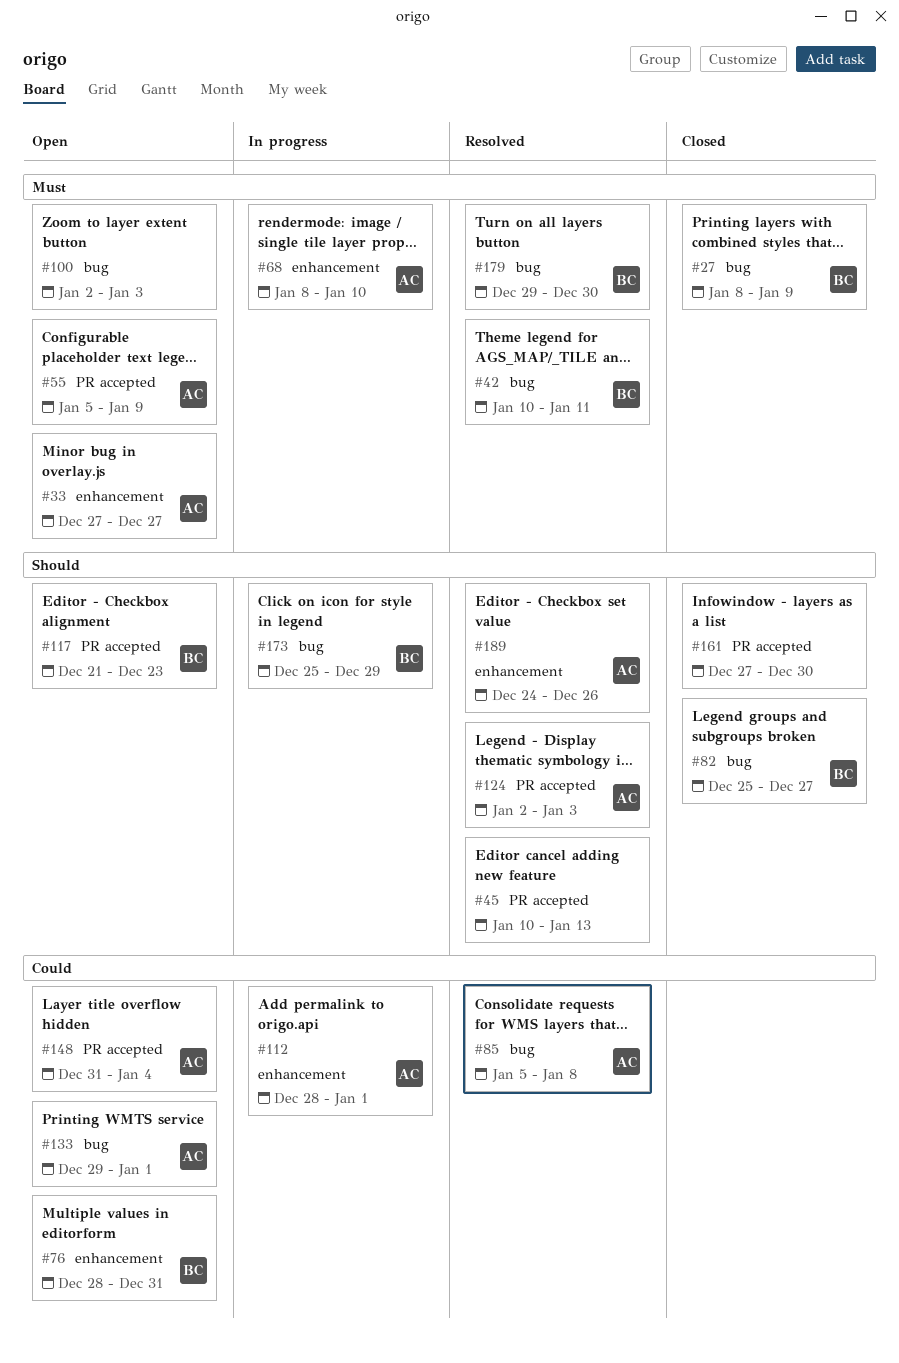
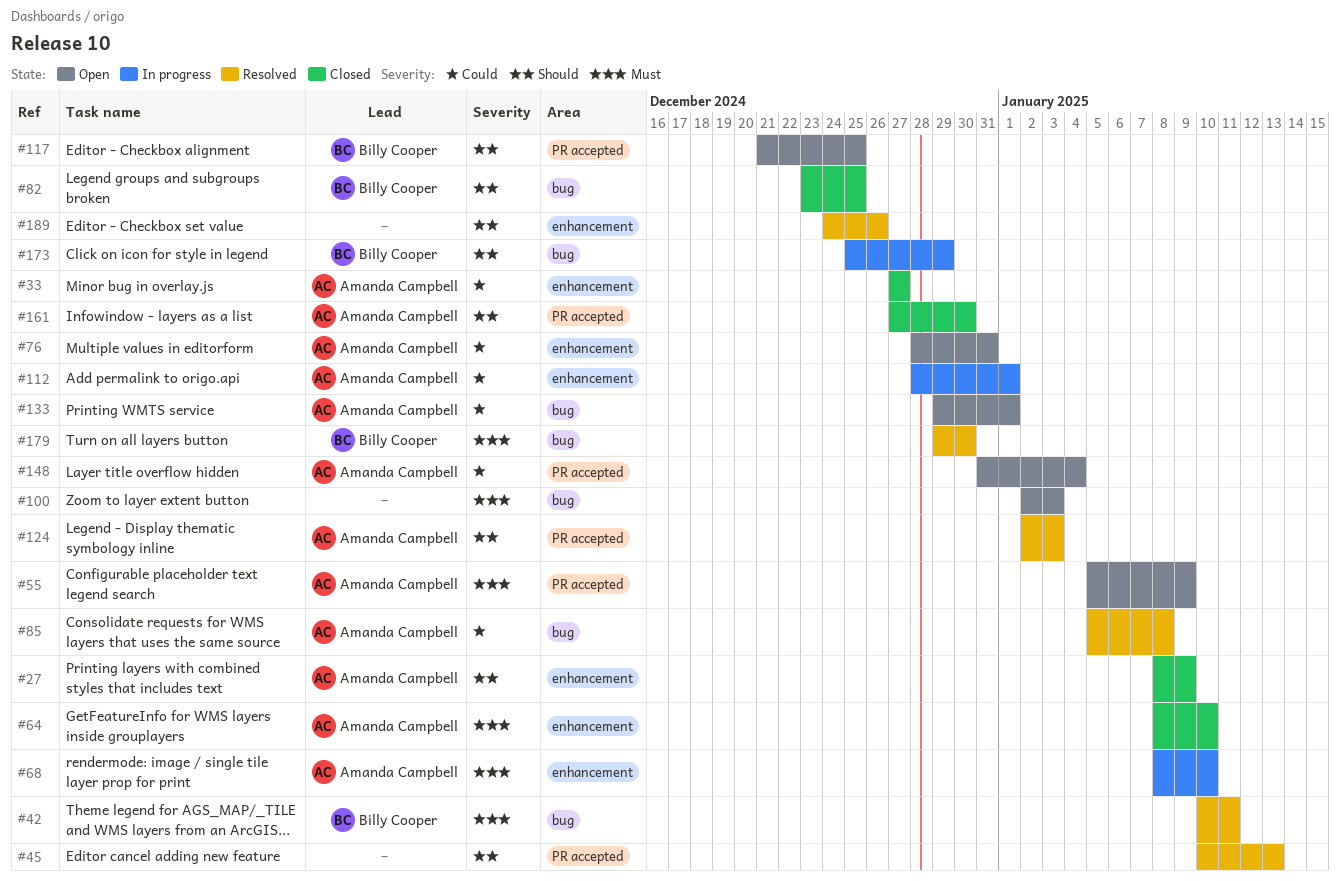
#27, owner: Billy Cooper -> Amanda Campbell
#27, priority: Must -> Should
#27, label: bug -> enhancement
#33, status: Open -> Closed
#33, priority: Must -> Could
#64: none -> present
#76, owner: Billy Cooper -> Amanda Campbell
#82, start: Dec 25 -> Dec 23
#82, due: Dec 27 -> Dec 25
#117, due: Dec 23 -> Dec 25
#161, owner: none -> Amanda Campbell
#189, owner: Amanda Campbell -> none

